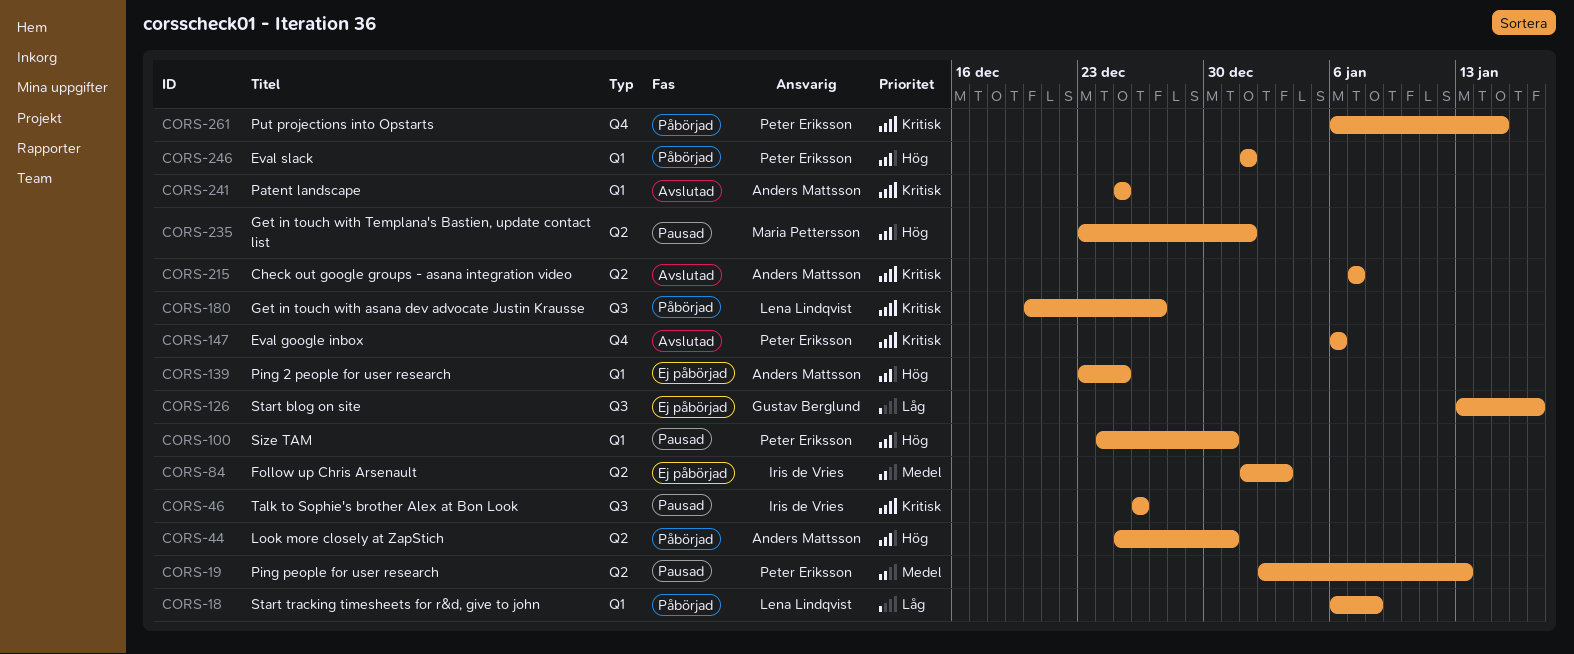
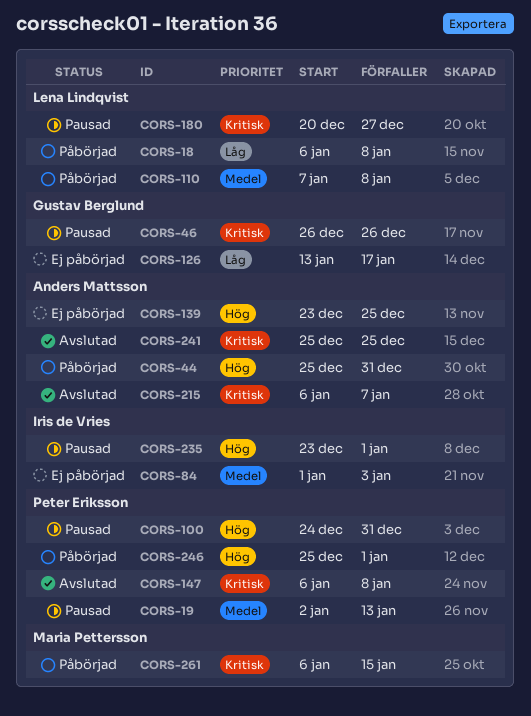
CORS-46, owner: Iris de Vries -> Gustav Berglund
CORS-110: none -> present
CORS-147, due: Jan 6 -> Jan 8
CORS-180, status: Påbörjad -> Pausad
CORS-215, start: Jan 7 -> Jan 6
CORS-235, owner: Maria Pettersson -> Iris de Vries
CORS-246, start: Jan 1 -> Dec 25
CORS-261, owner: Peter Eriksson -> Maria Pettersson

